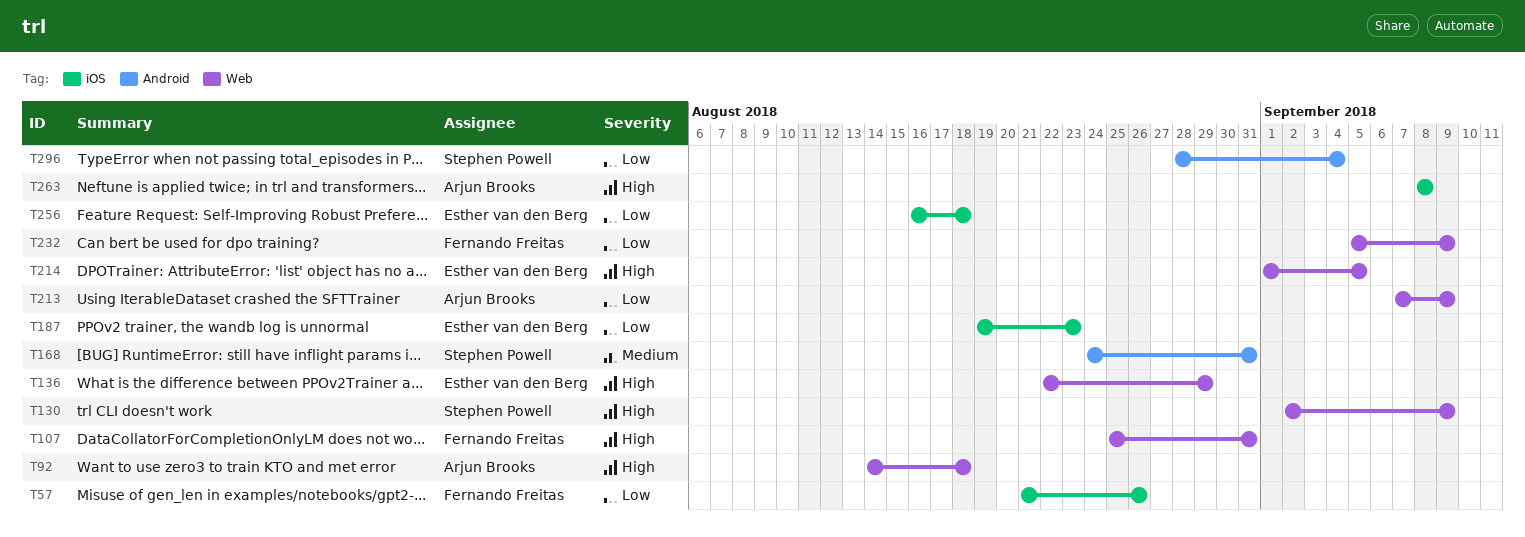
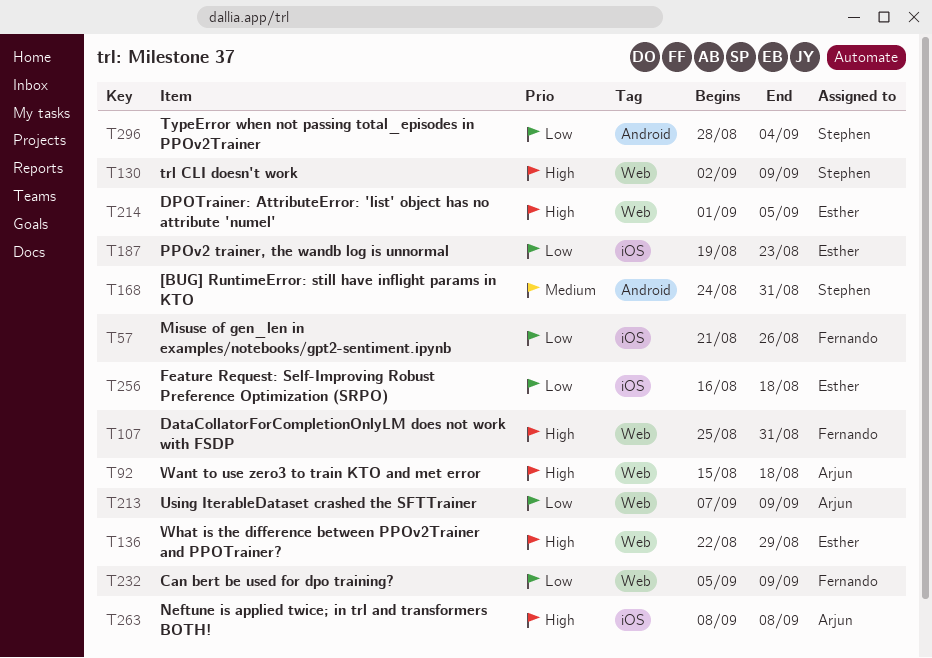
T92, start: Aug 14 -> Aug 15

